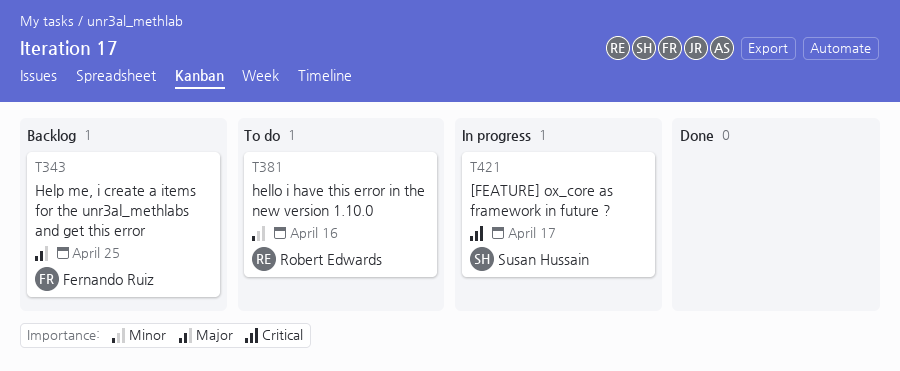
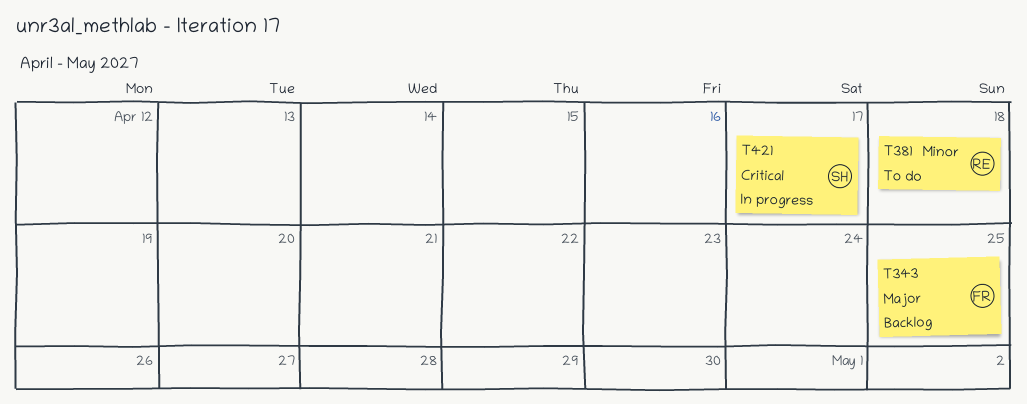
T381, due: Apr 16 -> Apr 18

